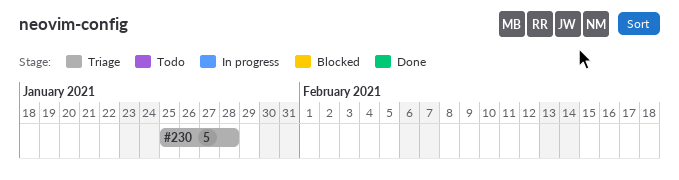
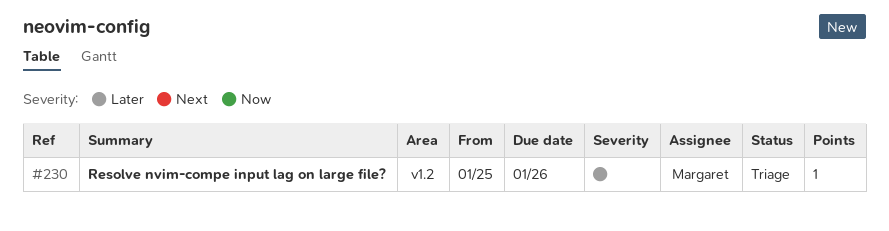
#230, estimate: 5 -> 1
#230, due: Jan 28 -> Jan 26

